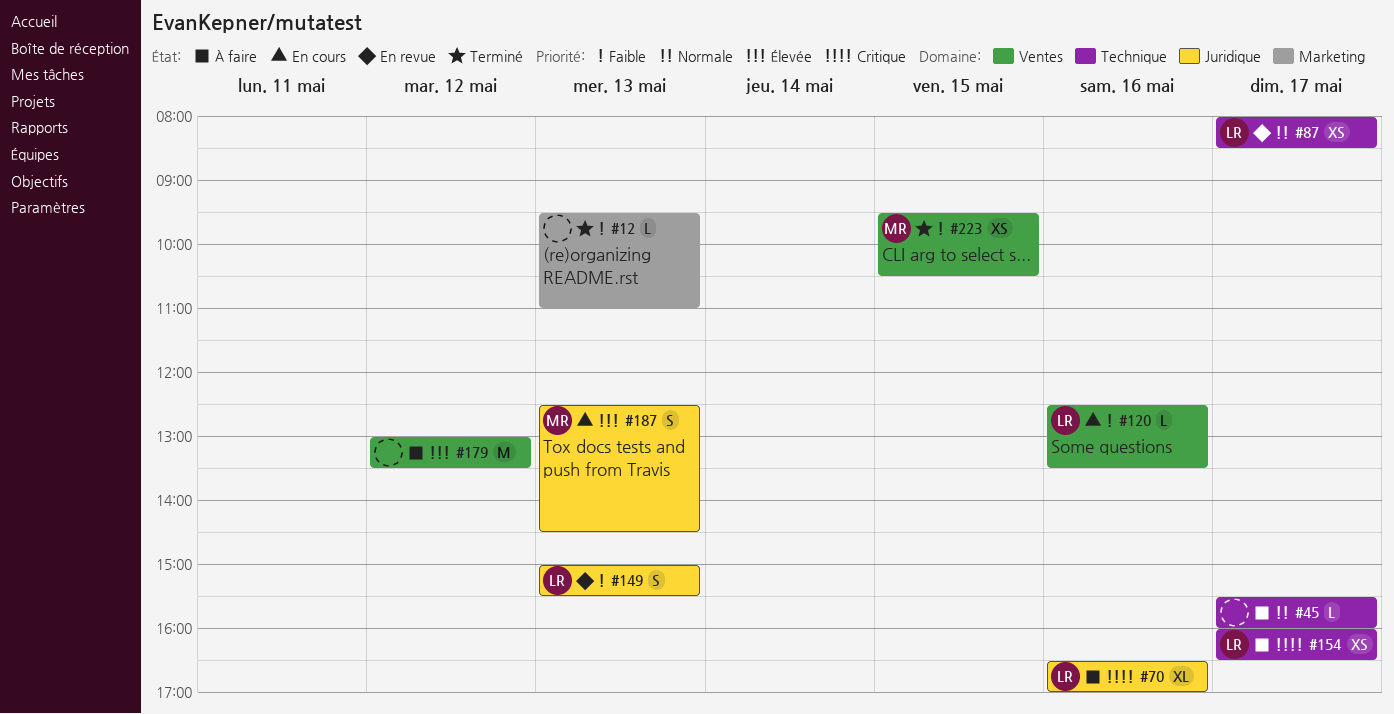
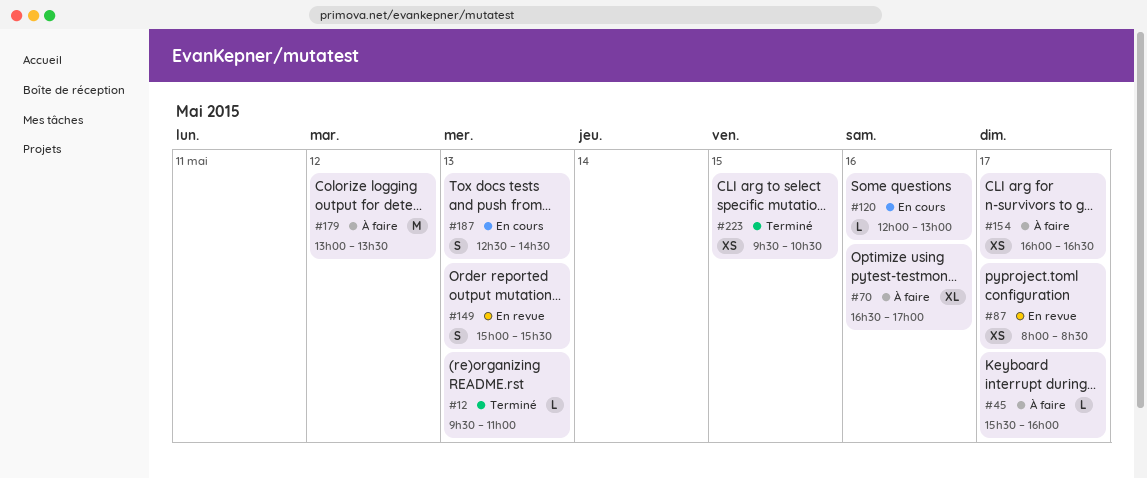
#120, begins: 12:30 -> 12:00
#120, ends: 13:30 -> 13:00

